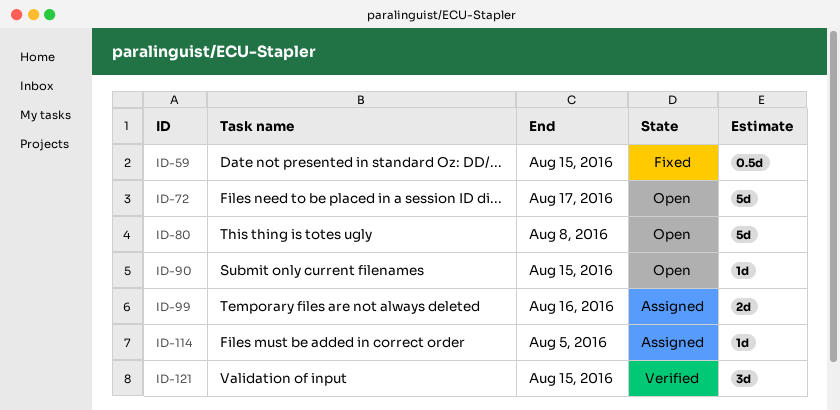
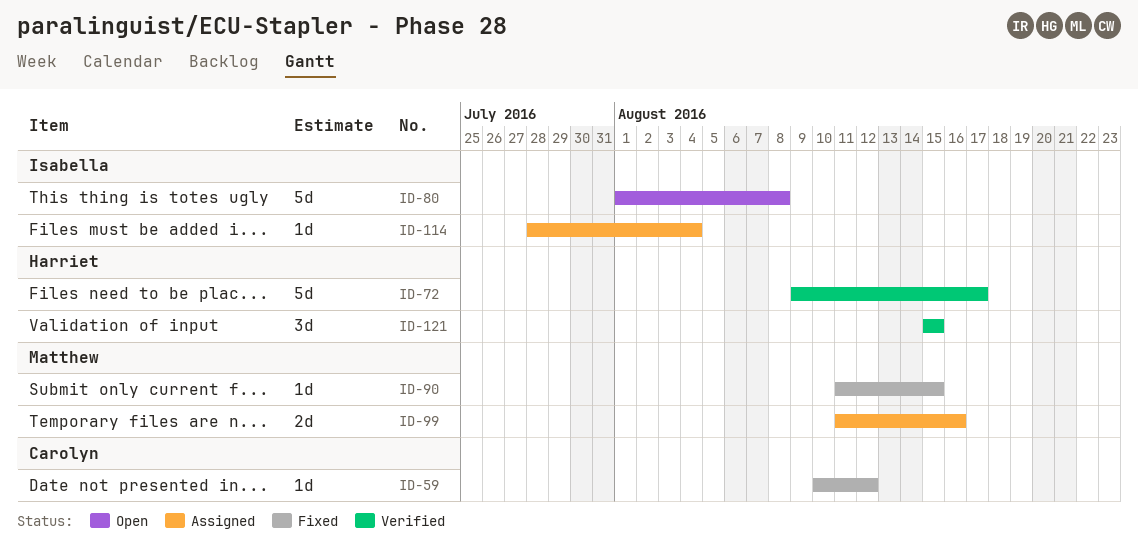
ID-59, estimate: 0.5d -> 1d
ID-59, due: Aug 15 -> Aug 12
ID-72, status: Open -> Verified
ID-90, status: Open -> Fixed
ID-114, due: Aug 5 -> Aug 4

